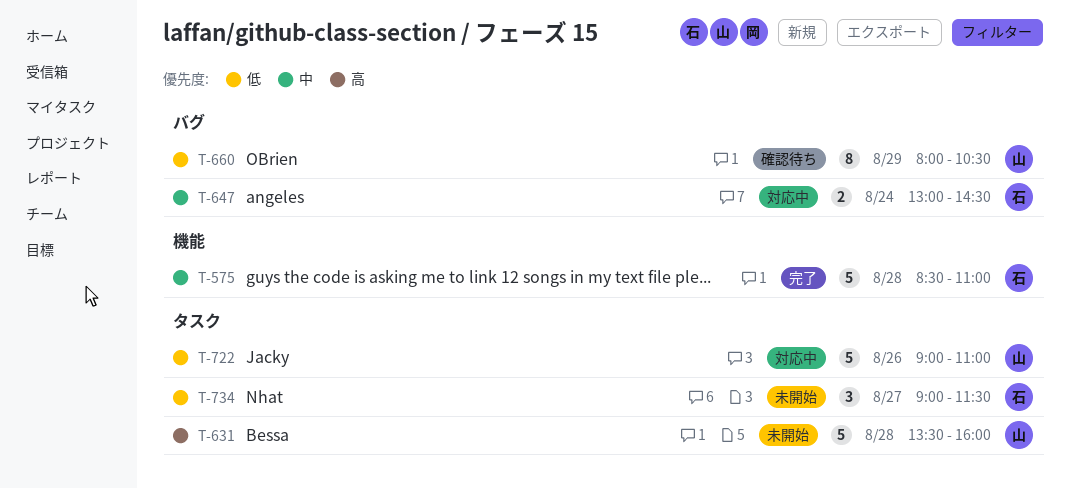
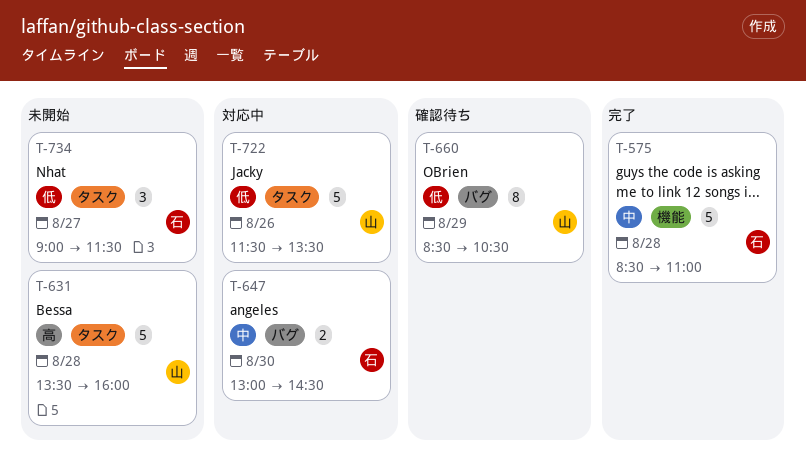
T-647, day: Aug 24 -> Aug 30
T-660, begins: 08:00 -> 08:30
T-722, begins: 09:00 -> 11:30
T-722, ends: 11:00 -> 13:30

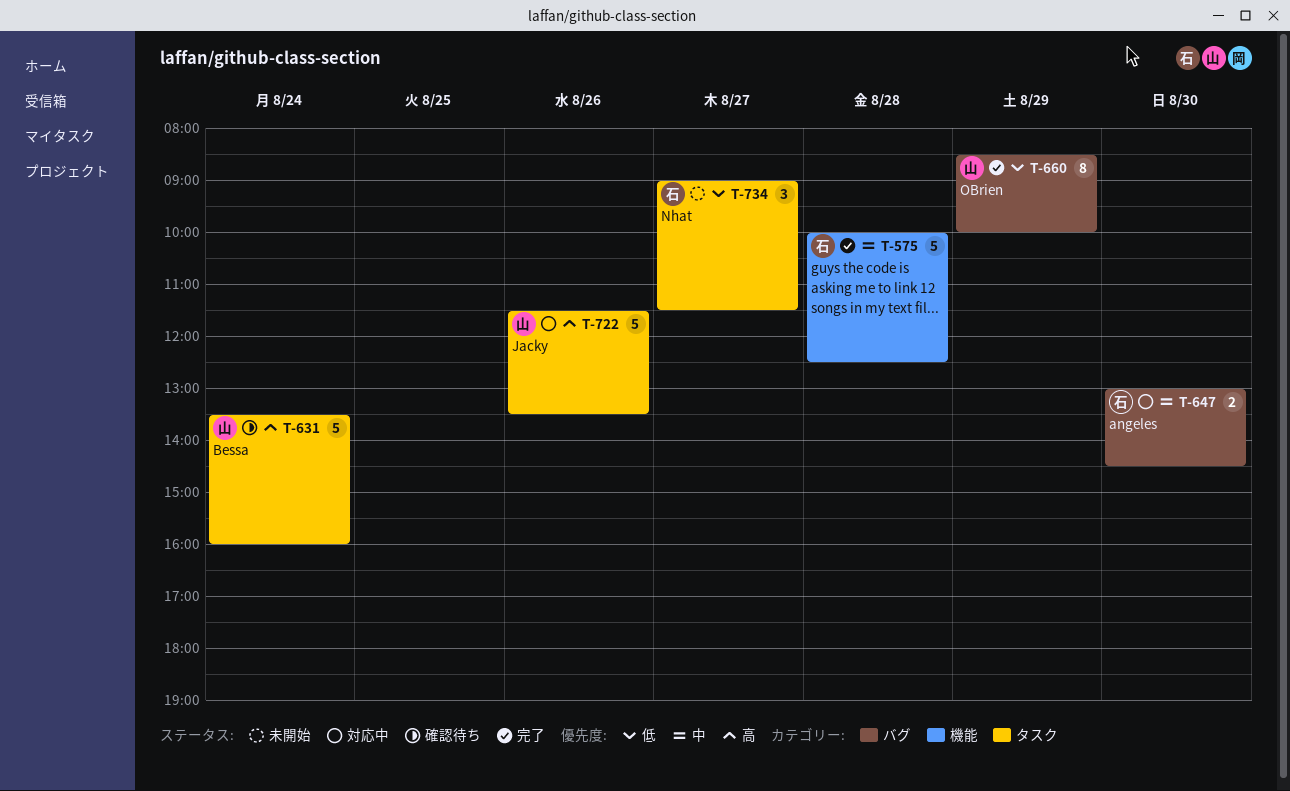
T-575, begins: 08:30 -> 10:00
T-575, ends: 11:00 -> 12:30
T-631, status: 未開始 -> 確認待ち
T-631, day: Aug 28 -> Aug 24
T-660, status: 確認待ち -> 完了
T-660, ends: 10:30 -> 10:00
T-722, priority: 低 -> 高

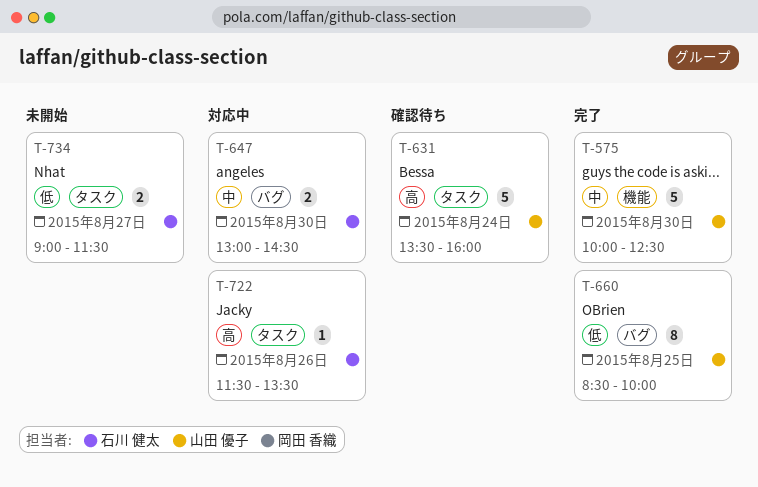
T-575, owner: 石川 健太 -> 山田 優子
T-575, day: Aug 28 -> Aug 30
T-660, day: Aug 29 -> Aug 25
T-722, owner: 山田 優子 -> 石川 健太
T-722, estimate: 5 -> 1
T-734, estimate: 3 -> 2

